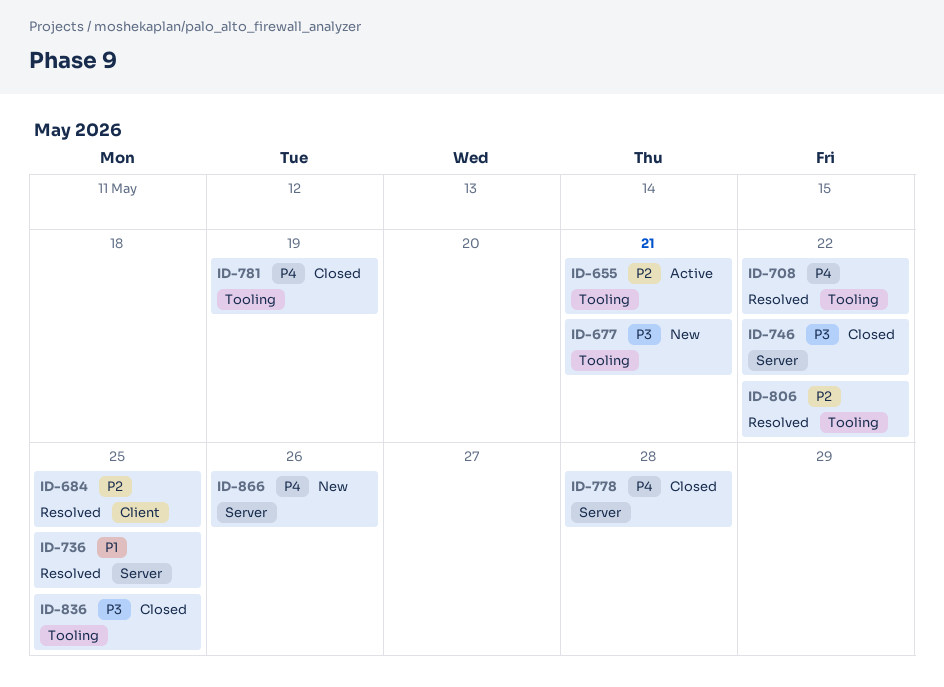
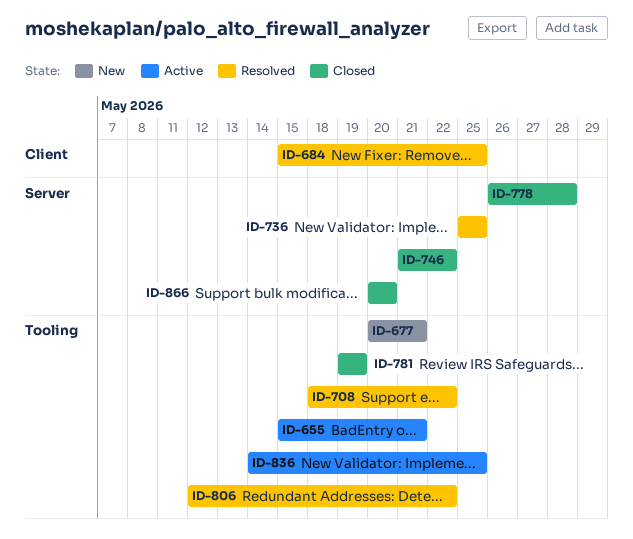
ID-836, status: Closed -> Active
ID-866, status: New -> Closed
ID-866, due: May 26 -> May 20

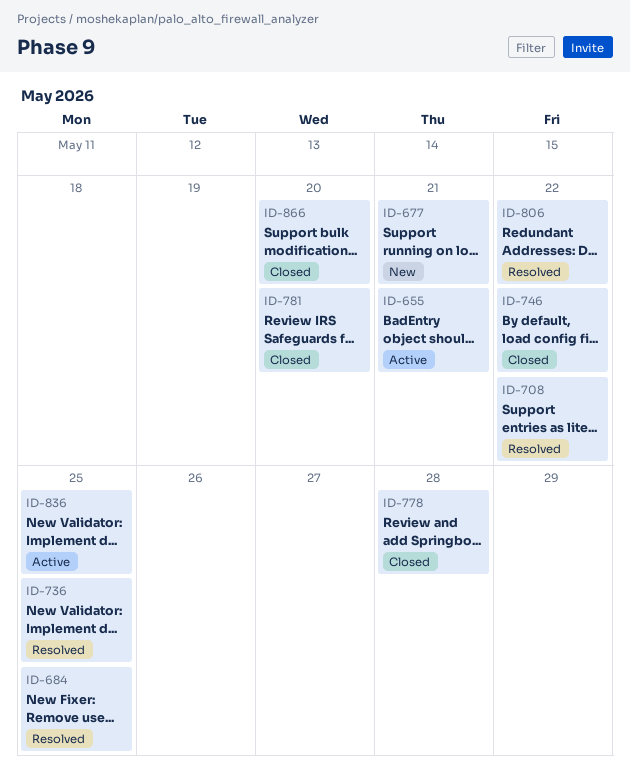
ID-781, due: May 19 -> May 20

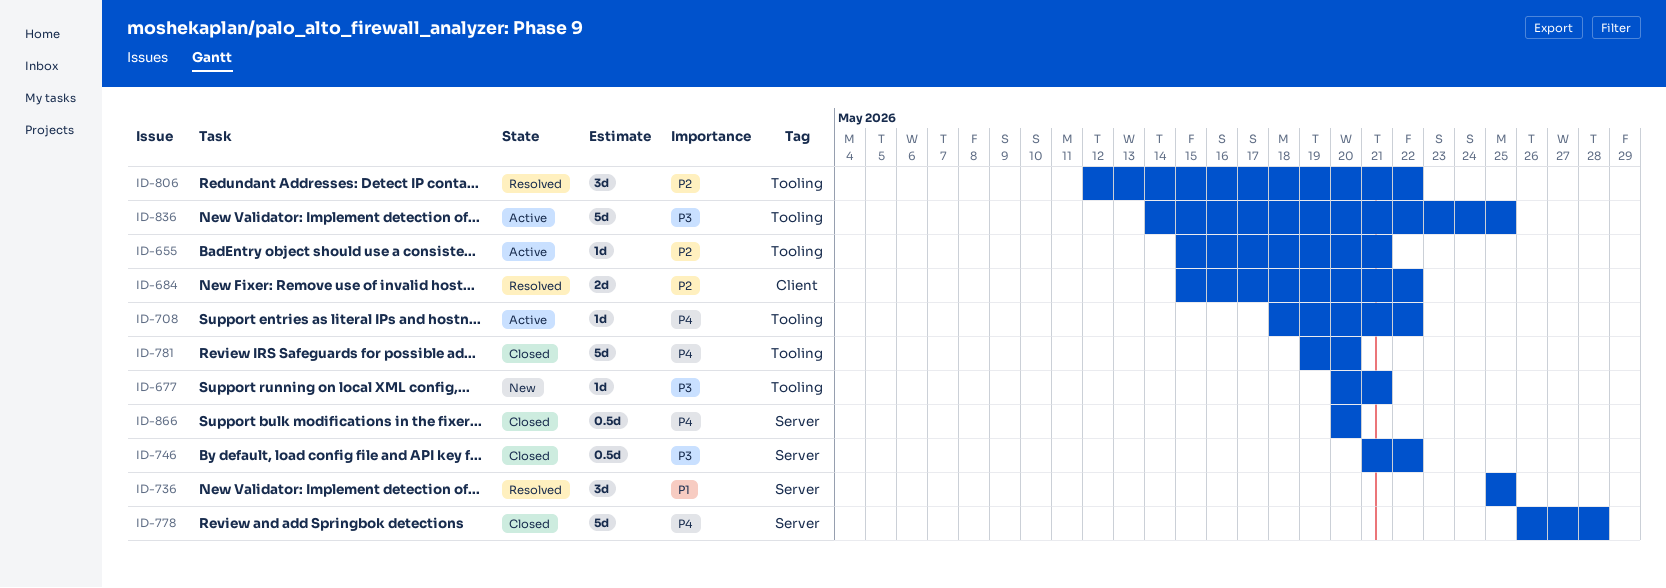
ID-684, due: May 25 -> May 22
ID-708, status: Resolved -> Active

